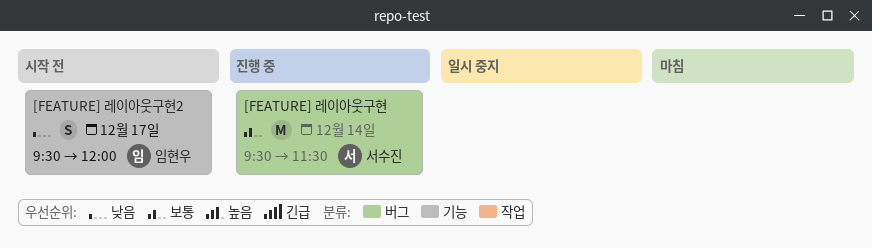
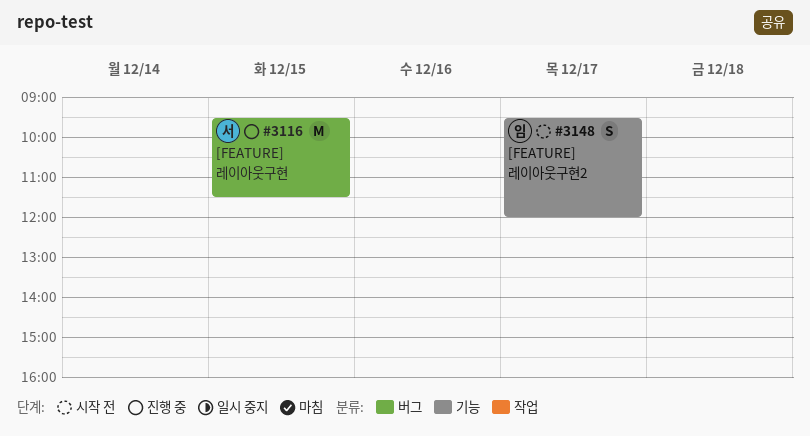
[FEATURE] 레이아웃구현, day: Dec 14 -> Dec 15

